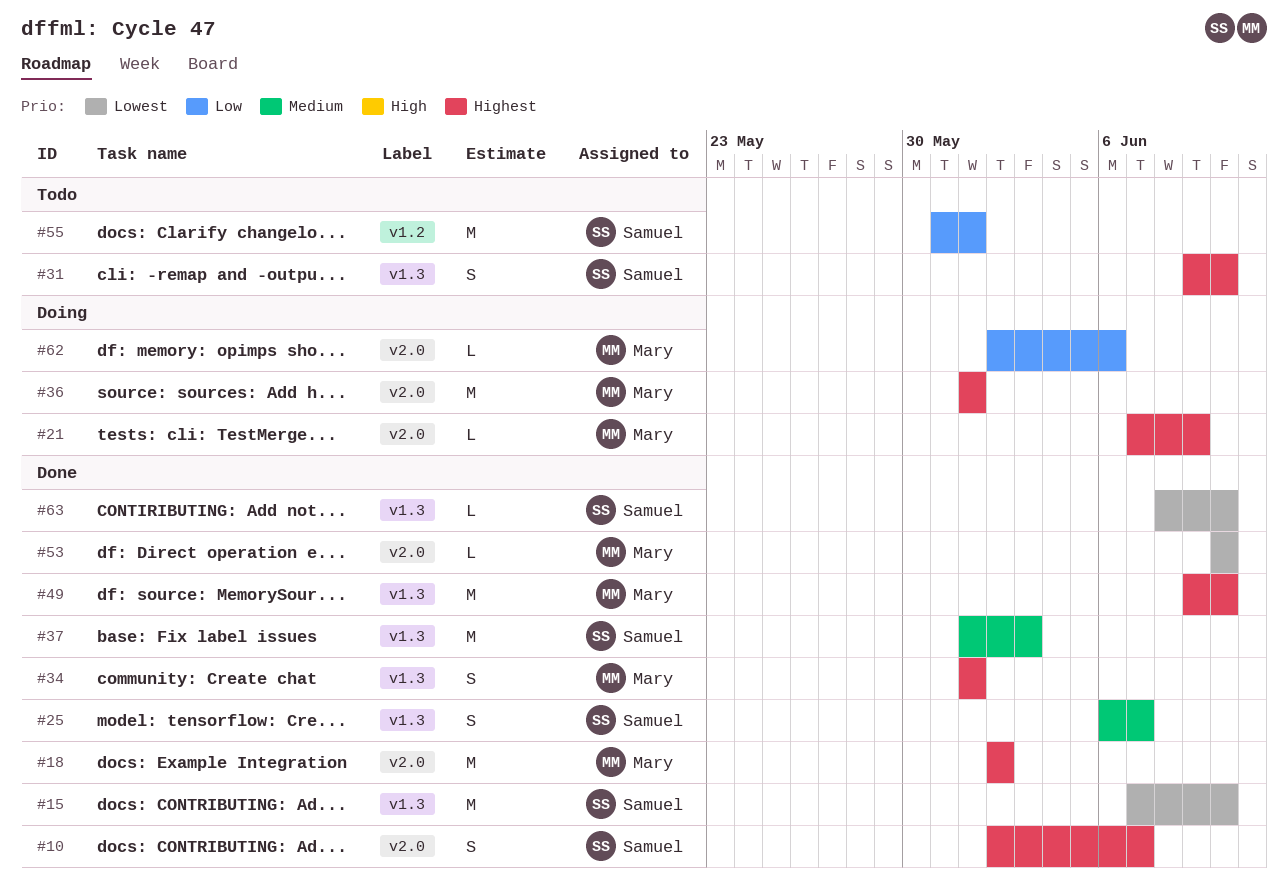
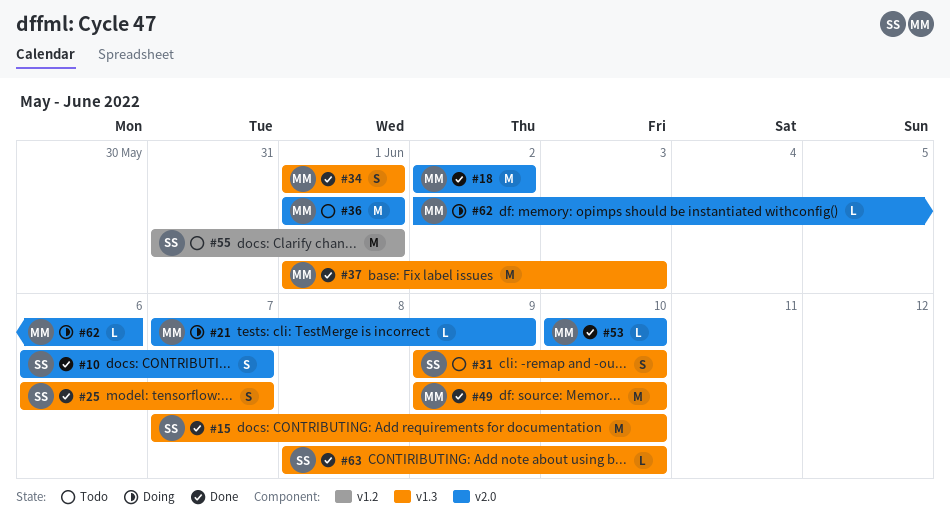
#10, start: Jun 2 -> Jun 6
#36, status: Doing -> Todo
#37, owner: Samuel -> Mary

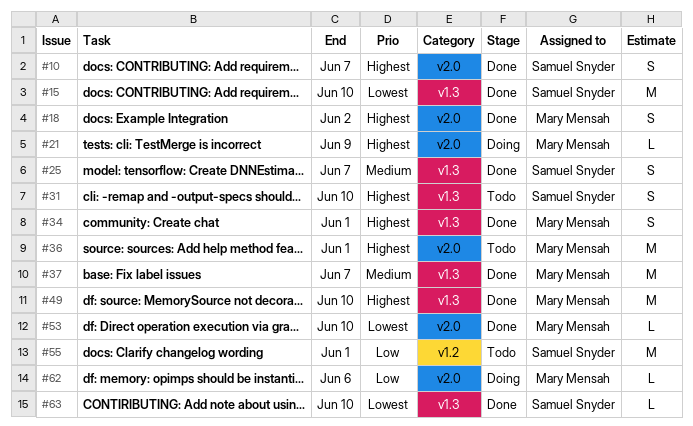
#18, estimate: M -> S
#37, due: Jun 3 -> Jun 7

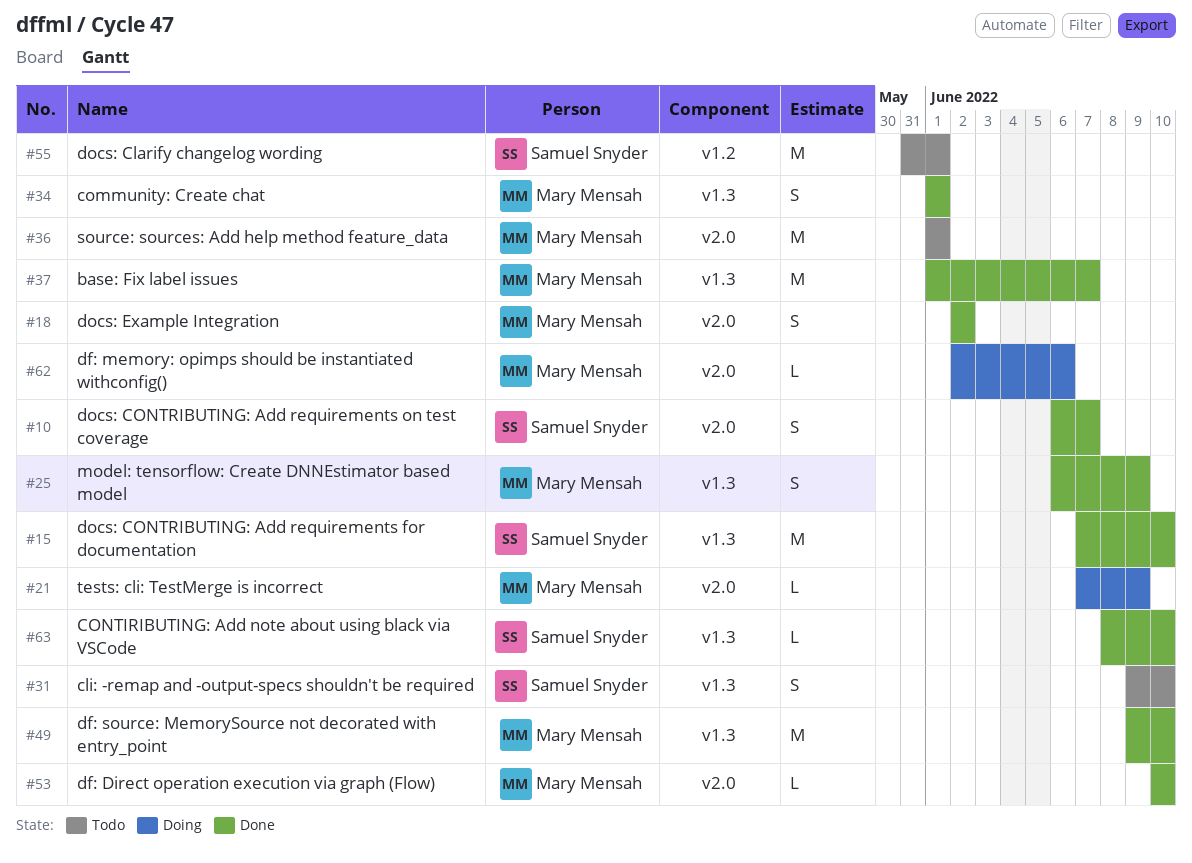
#25, owner: Samuel Snyder -> Mary Mensah
#25, due: Jun 7 -> Jun 9

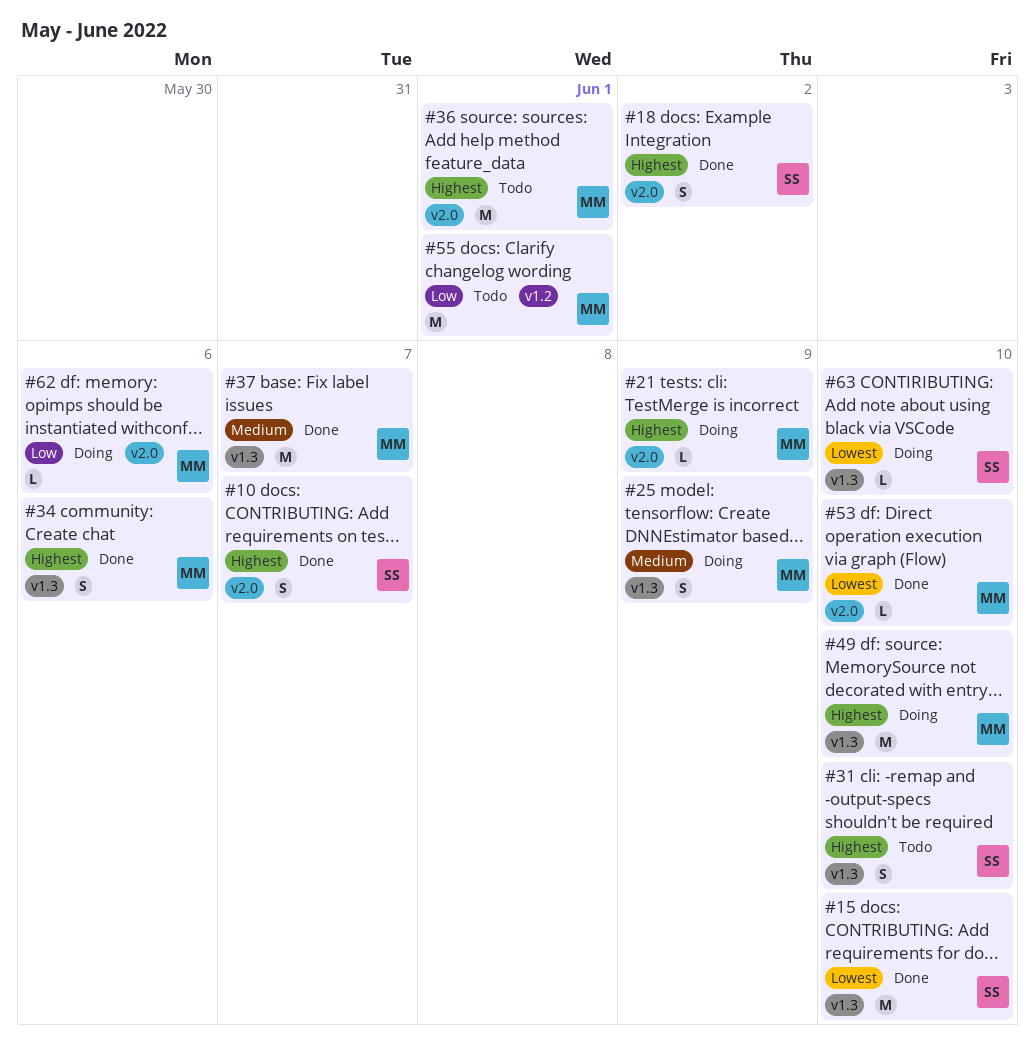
#18, owner: Mary Mensah -> Samuel Snyder
#25, status: Done -> Doing
#34, due: Jun 1 -> Jun 6
#49, status: Done -> Doing
#55, owner: Samuel Snyder -> Mary Mensah
#63, status: Done -> Doing

